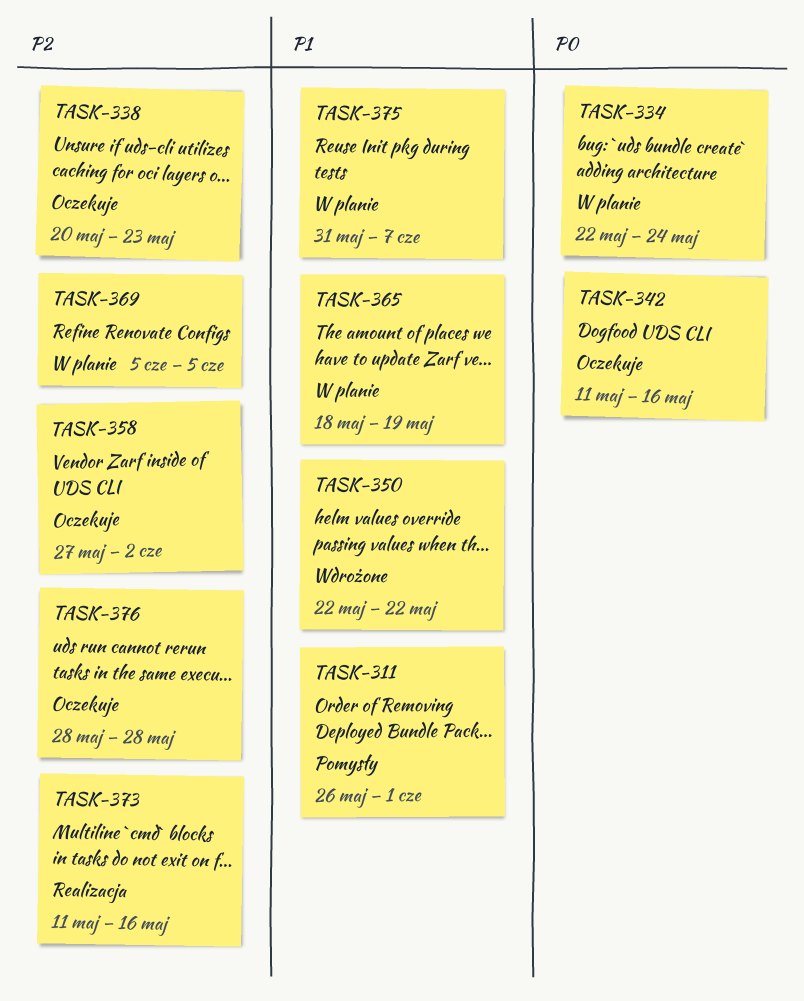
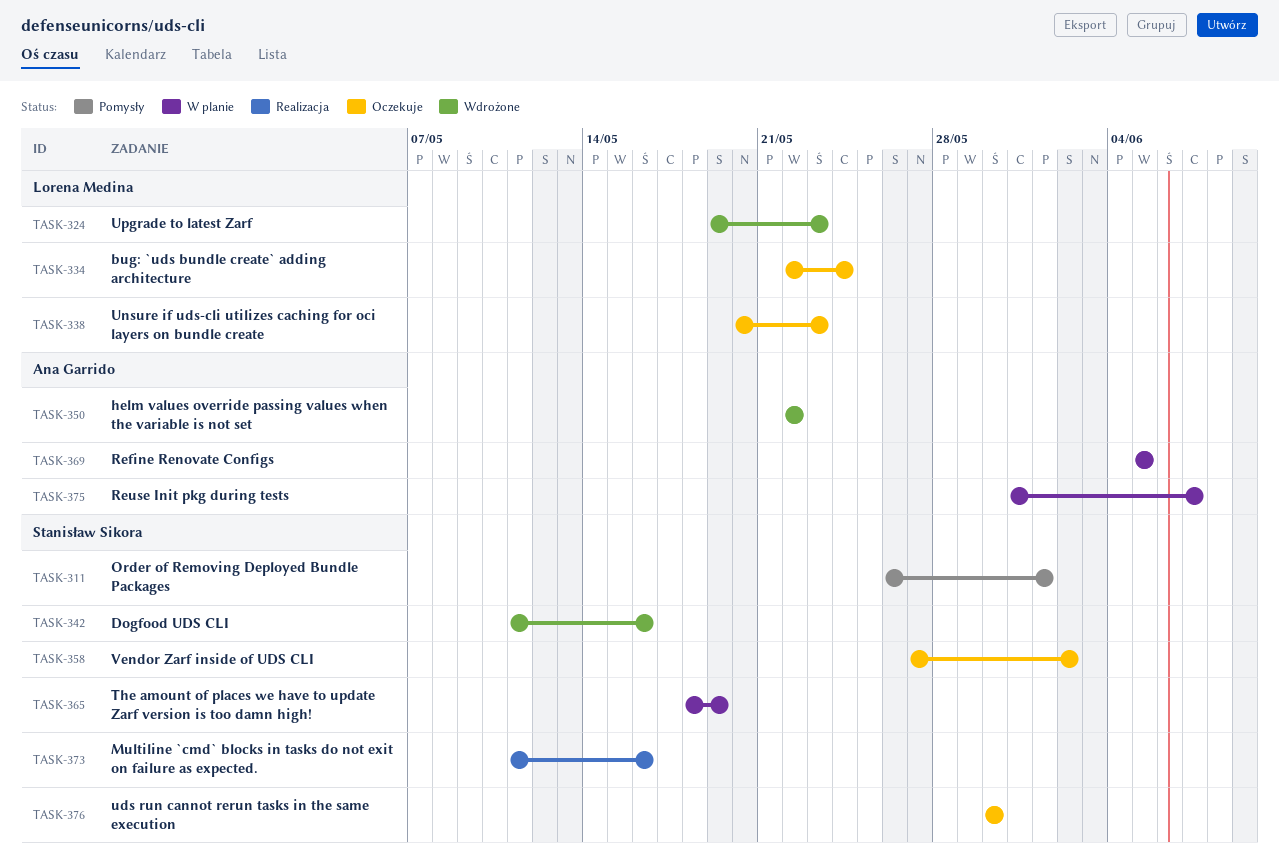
TASK-324: none -> present
TASK-334, status: W planie -> Oczekuje
TASK-342, status: Oczekuje -> Wdrożone
TASK-376, start: May 28 -> May 30
TASK-376, due: May 28 -> May 30

